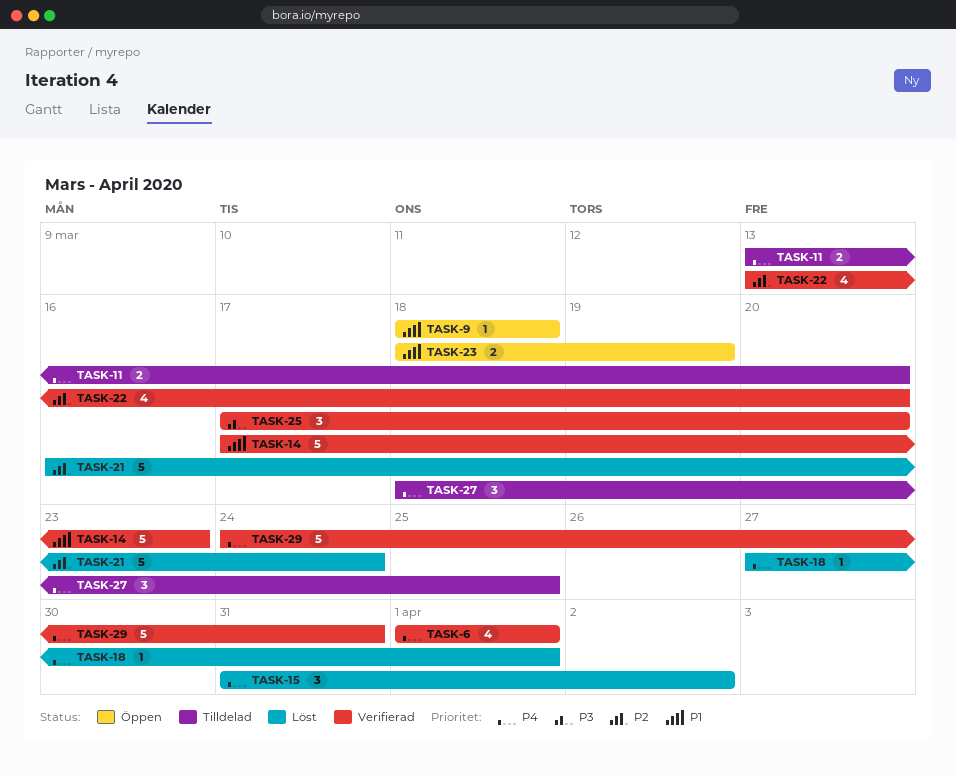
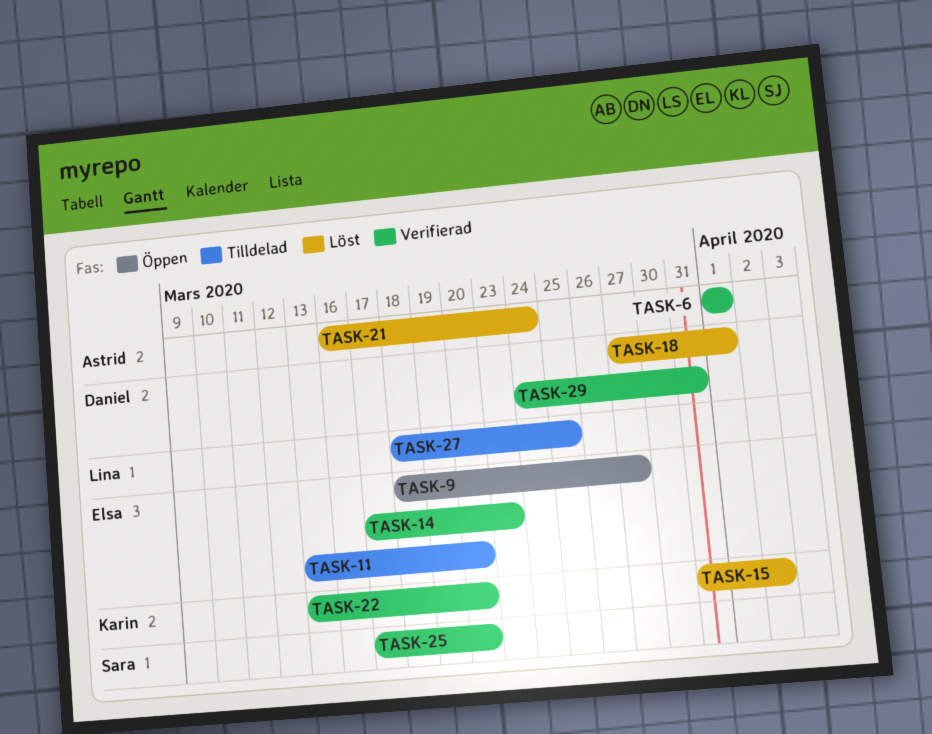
TASK-9, due: Mar 18 -> Mar 27
TASK-23: present -> none

